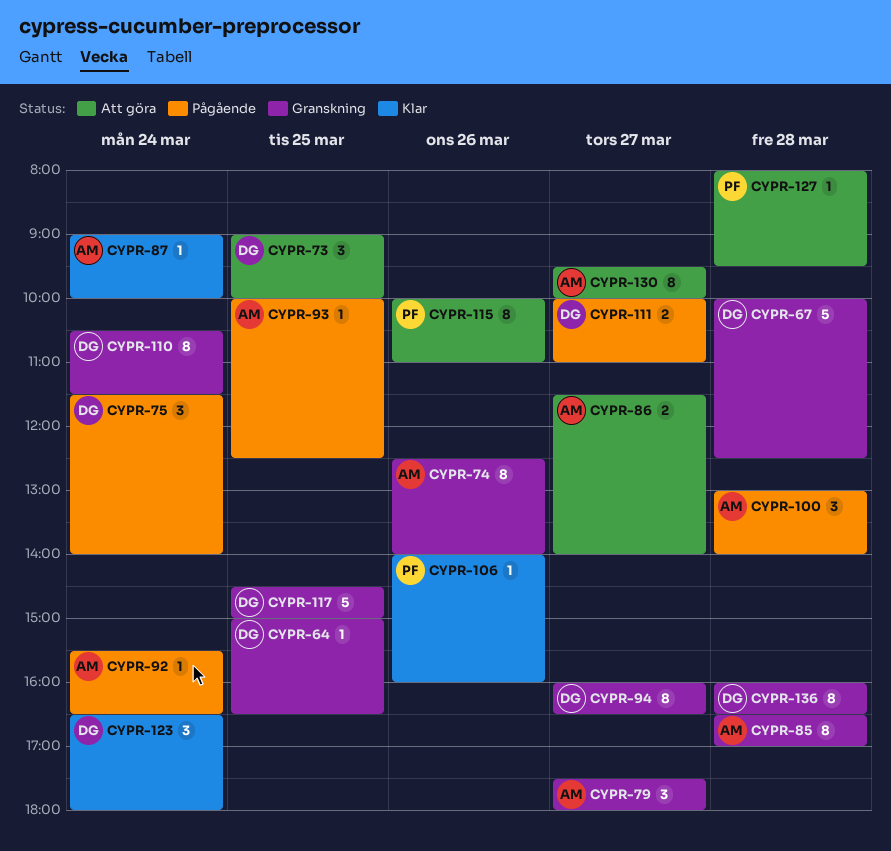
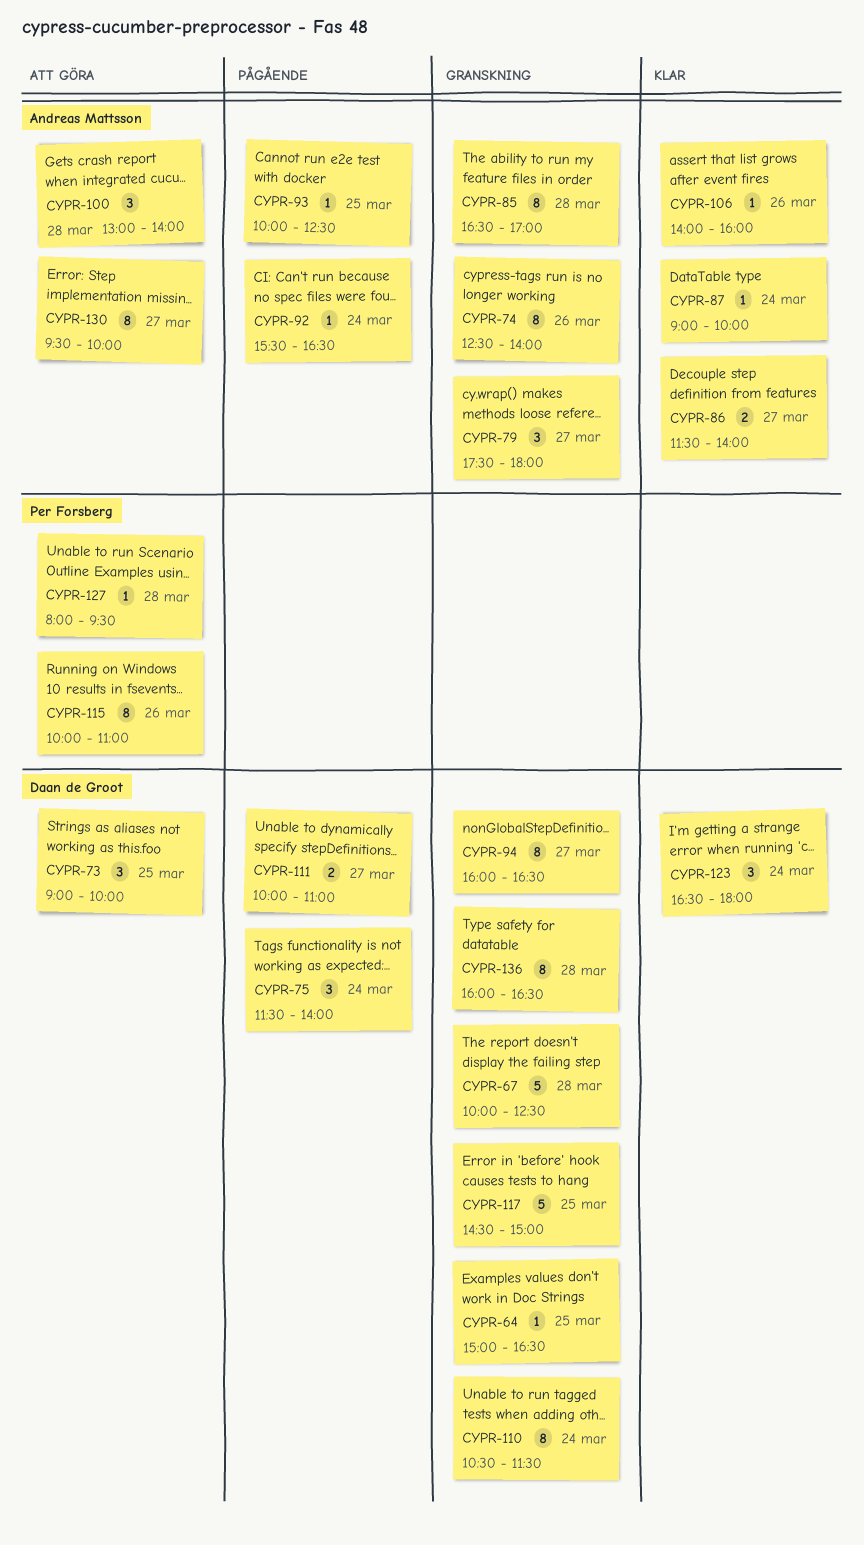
CYPR-86, status: Att göra -> Klar
CYPR-100, status: Pågående -> Att göra
CYPR-106, owner: Per Forsberg -> Andreas Mattsson

